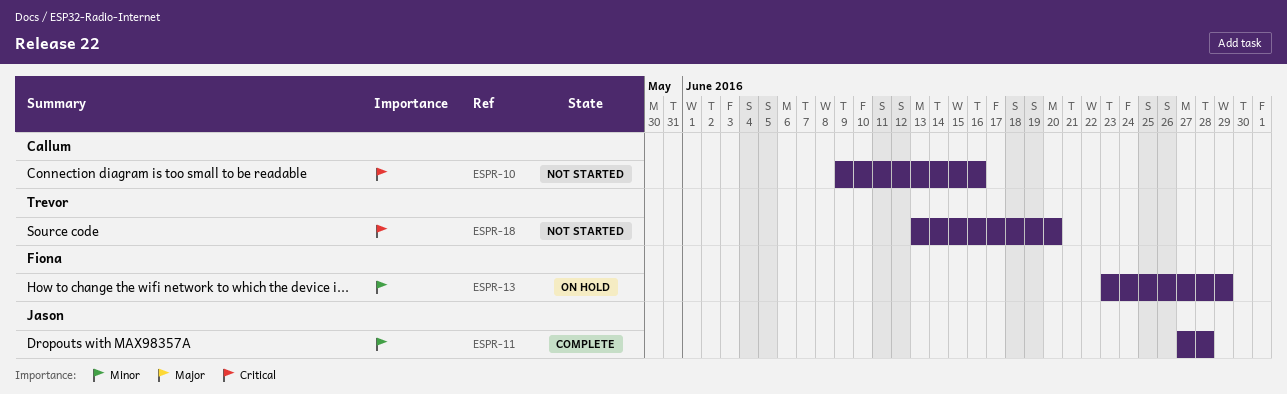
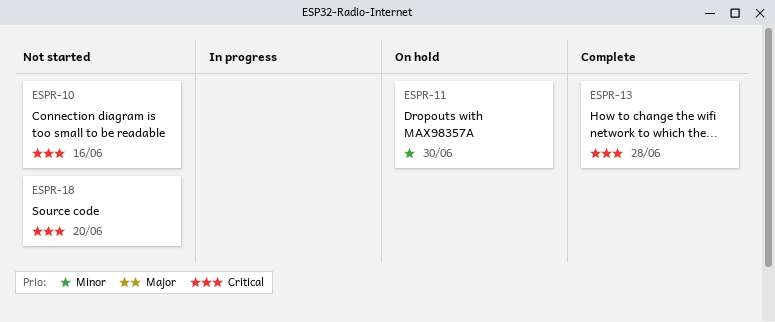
ESPR-11, status: Complete -> On hold
ESPR-11, due: Jun 28 -> Jun 30
ESPR-13, status: On hold -> Complete
ESPR-13, priority: Minor -> Critical
ESPR-13, due: Jun 29 -> Jun 28

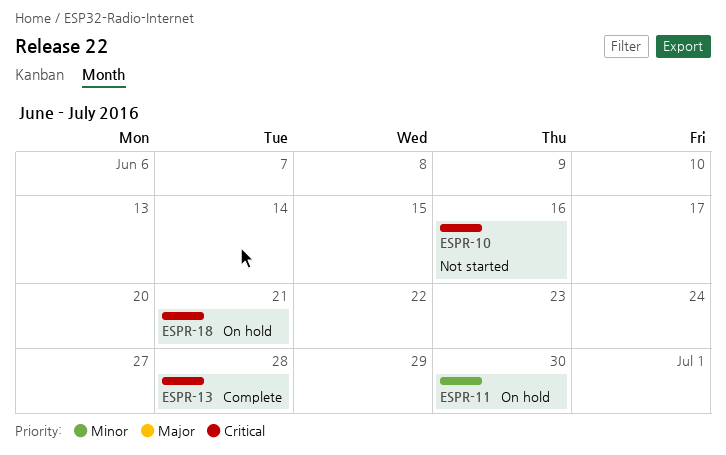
ESPR-18, status: Not started -> On hold
ESPR-18, due: Jun 20 -> Jun 21

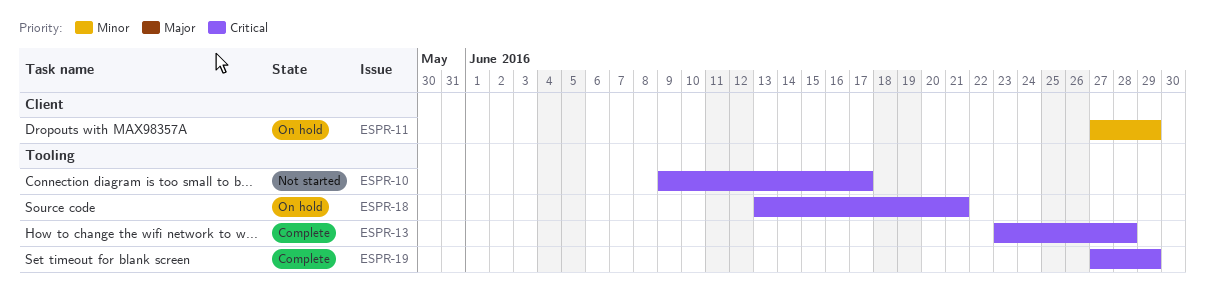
ESPR-10, due: Jun 16 -> Jun 17
ESPR-11, due: Jun 30 -> Jun 29
ESPR-19: none -> present

